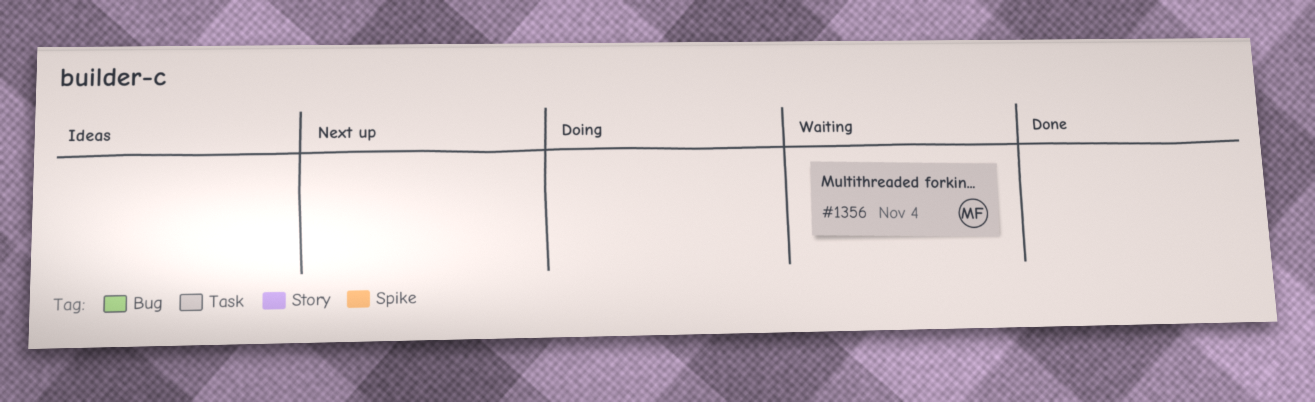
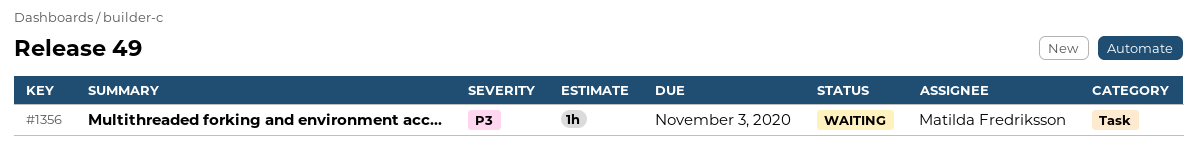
#1356, due: Nov 4 -> Nov 3

